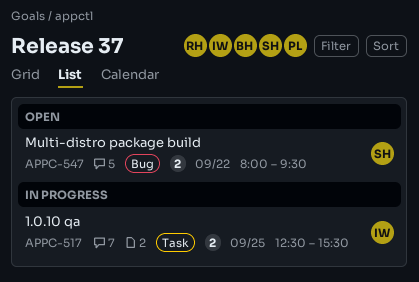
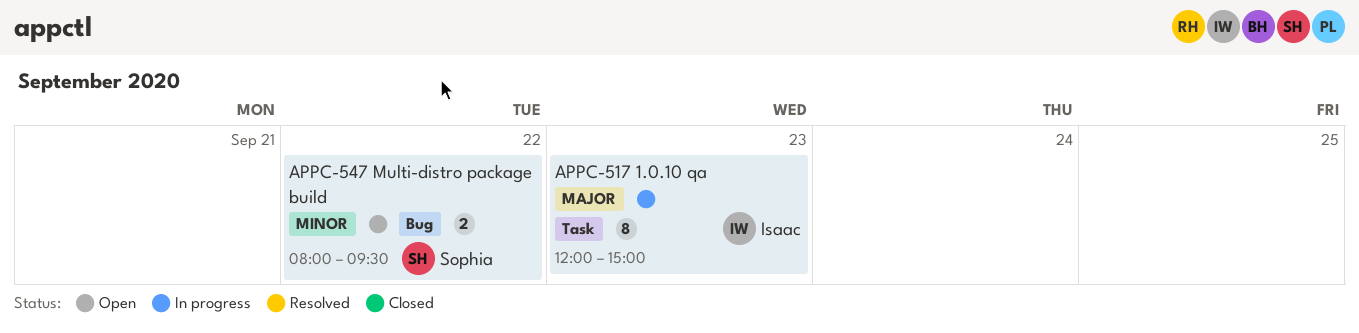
APPC-517, estimate: 2 -> 8
APPC-517, day: Sep 25 -> Sep 23
APPC-517, begins: 12:30 -> 12:00
APPC-517, ends: 15:30 -> 15:00

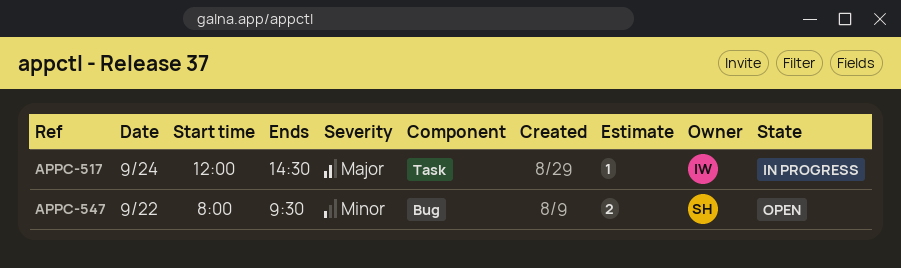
APPC-517, estimate: 8 -> 1
APPC-517, day: Sep 23 -> Sep 24
APPC-517, ends: 15:00 -> 14:30

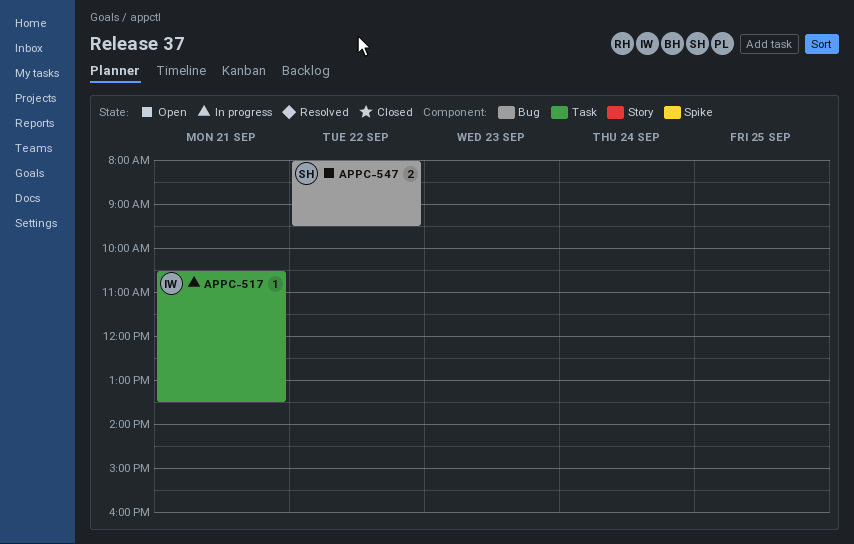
APPC-517, day: Sep 24 -> Sep 21
APPC-517, begins: 12:00 -> 10:30
APPC-517, ends: 14:30 -> 13:30

